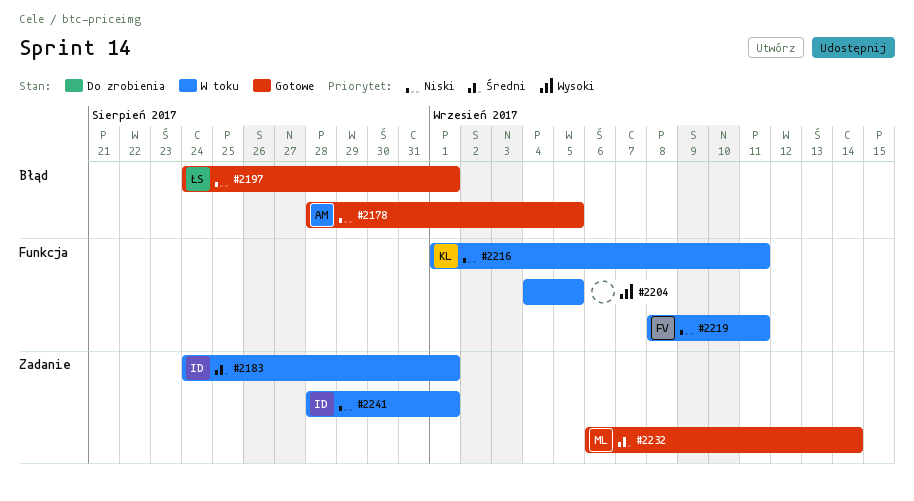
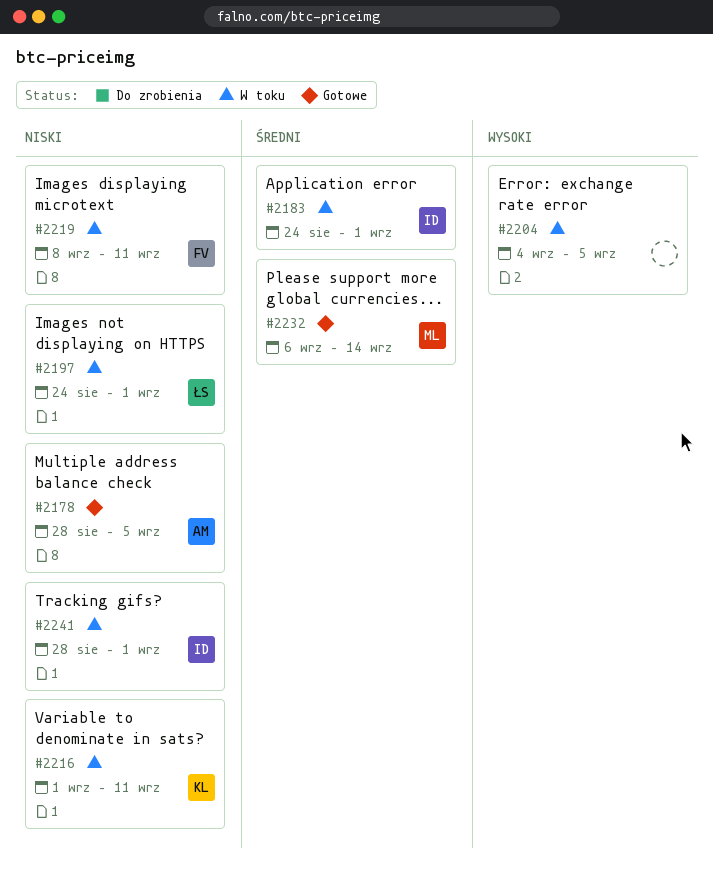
#2197, status: Gotowe -> W toku

